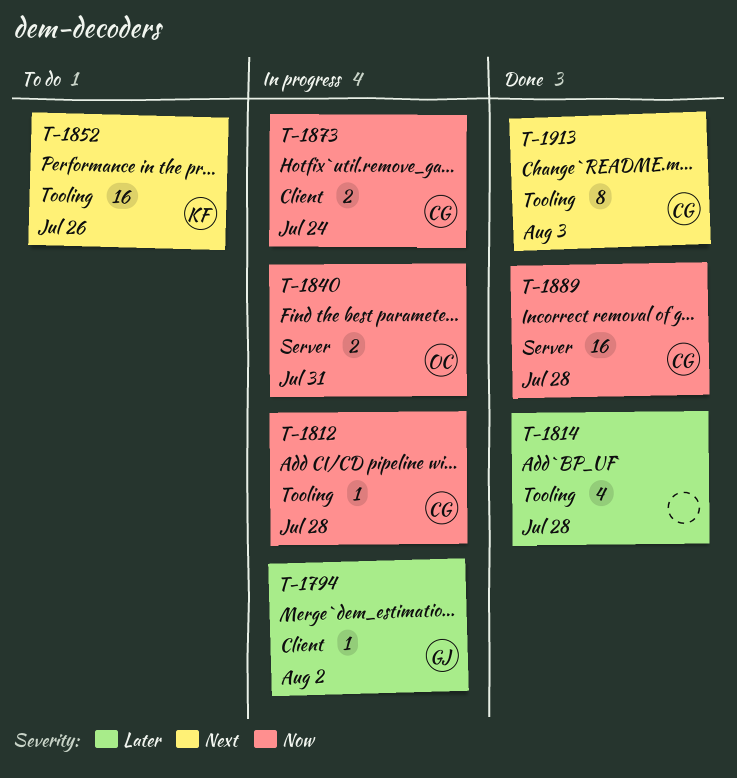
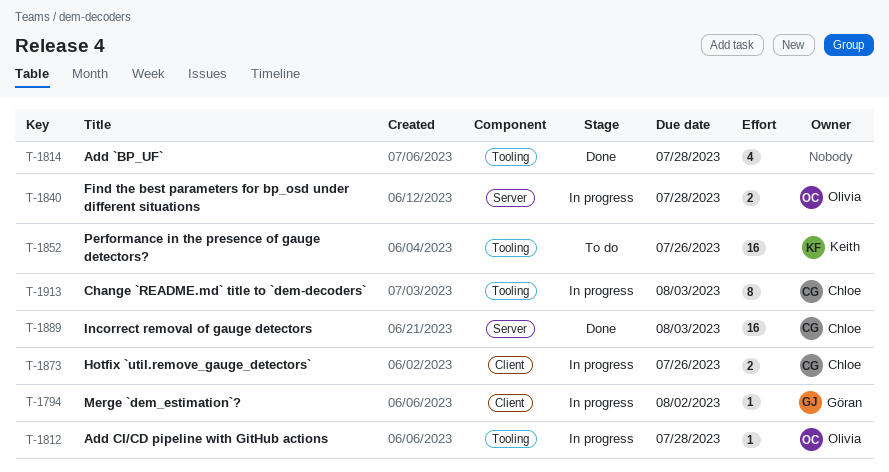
T-1812, owner: Chloe -> Olivia
T-1840, due: Jul 31 -> Jul 28
T-1873, due: Jul 24 -> Jul 26
T-1889, due: Jul 28 -> Aug 3
T-1913, status: Done -> In progress

